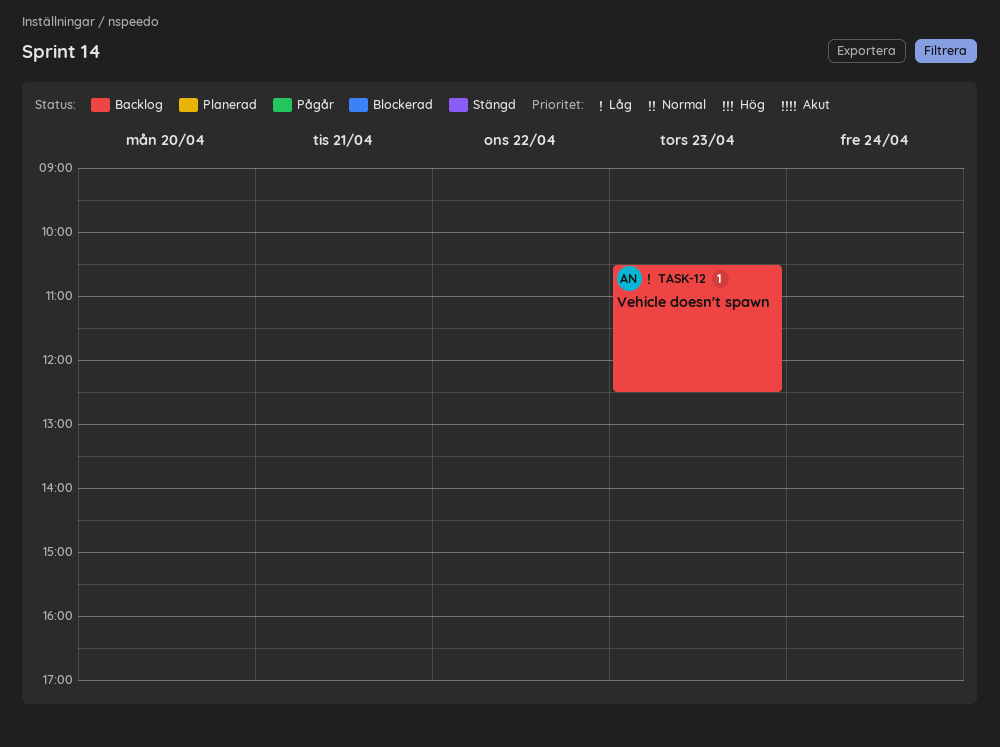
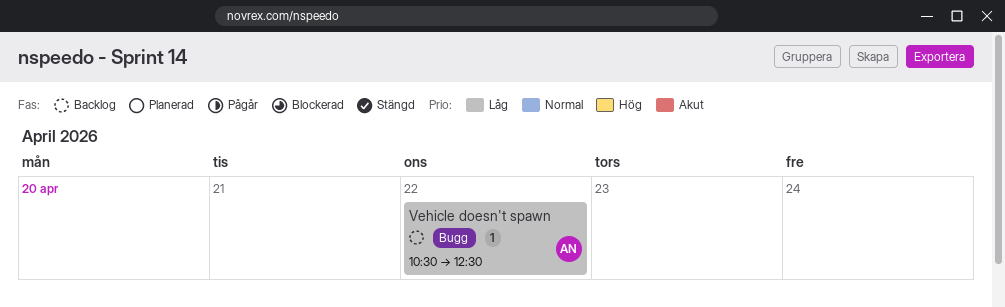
Vehicle doesn't spawn, day: Apr 23 -> Apr 22

